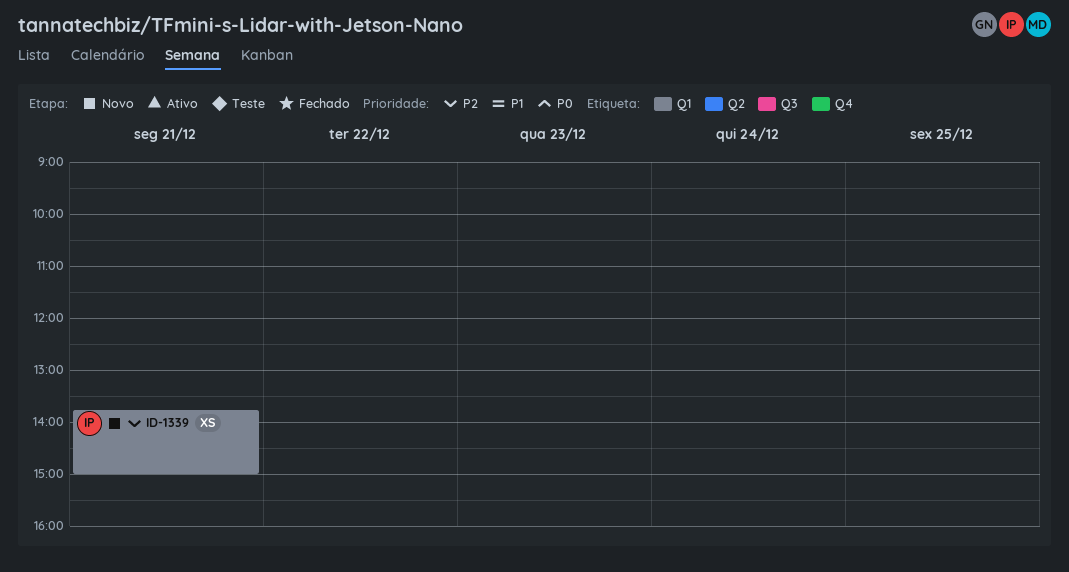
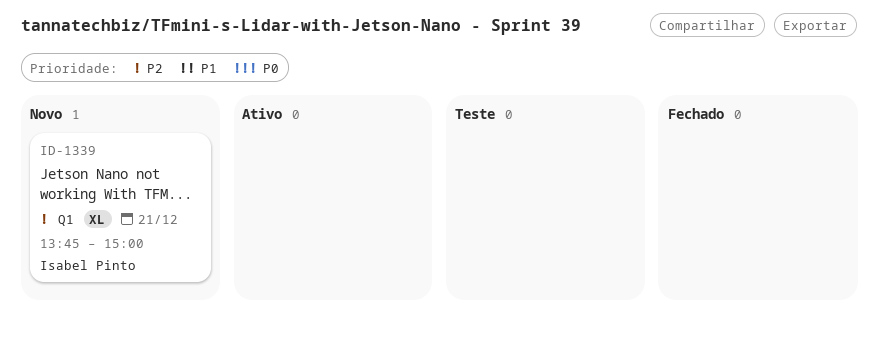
ID-1339, estimate: XS -> XL

